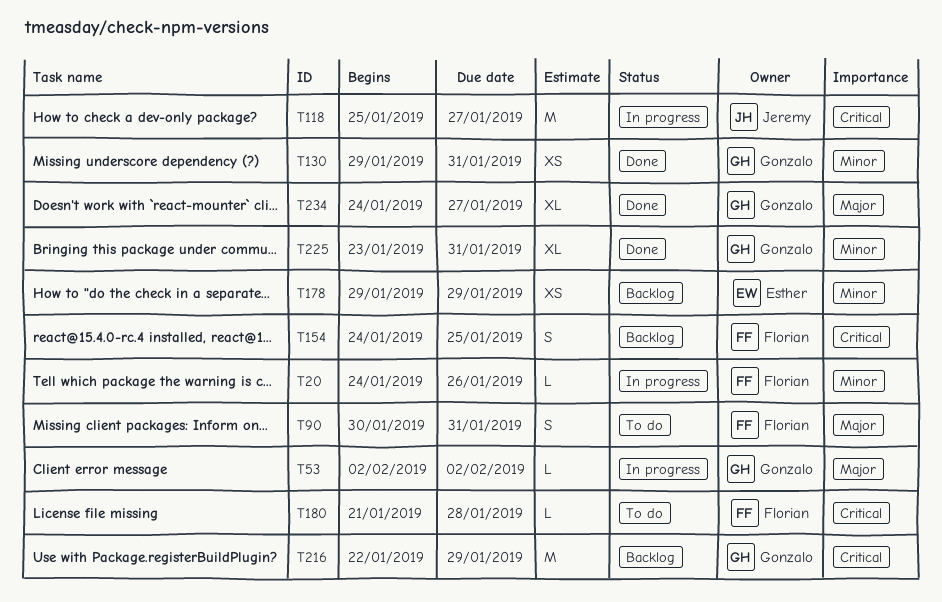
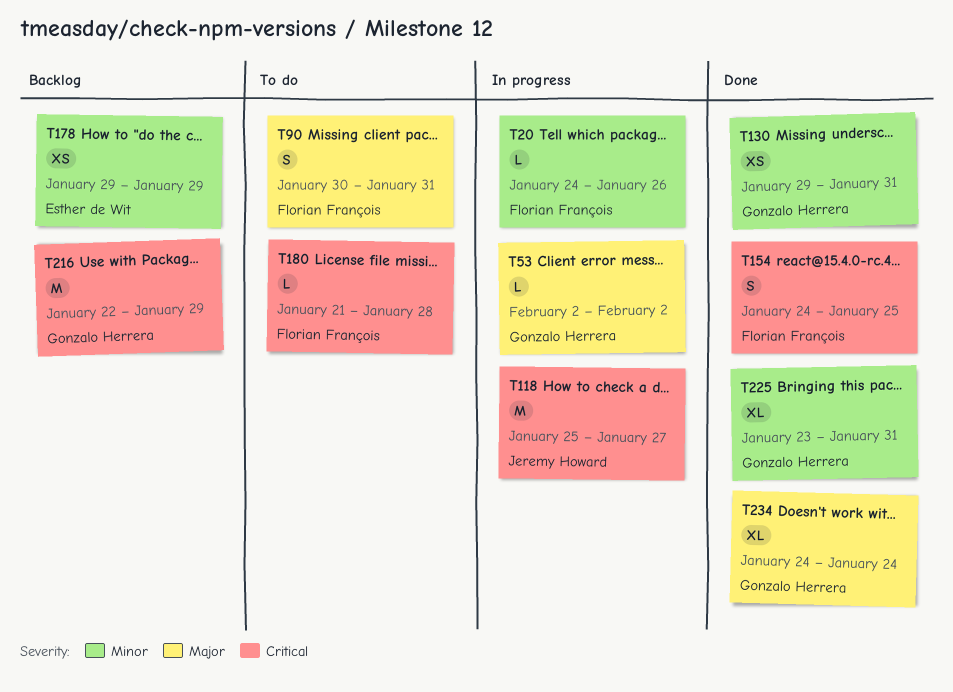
T154, status: Backlog -> Done
T234, due: Jan 27 -> Jan 24

